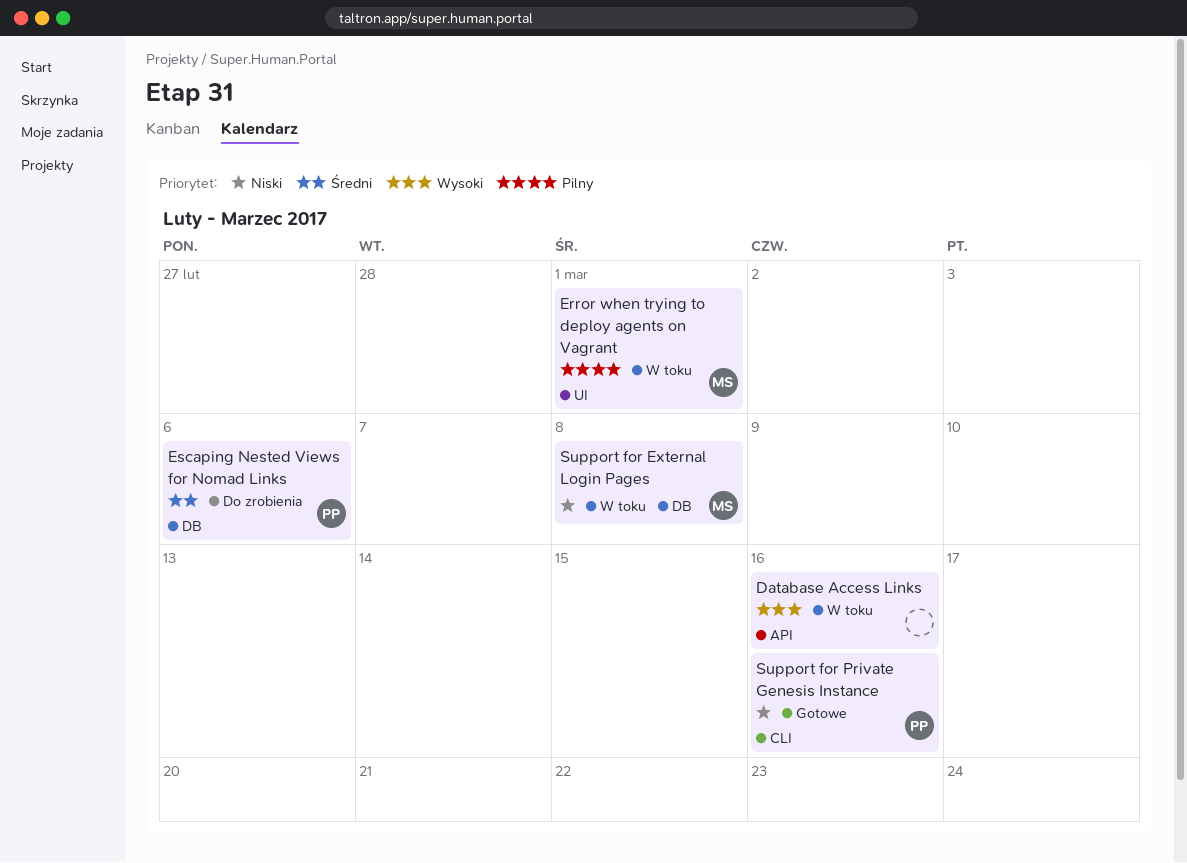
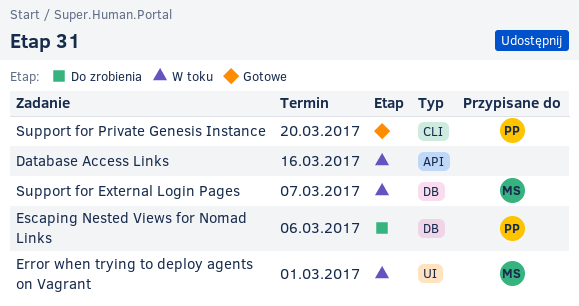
Support for External Login Pages, due: Mar 8 -> Mar 7
Support for Private Genesis Instance, due: Mar 16 -> Mar 20

